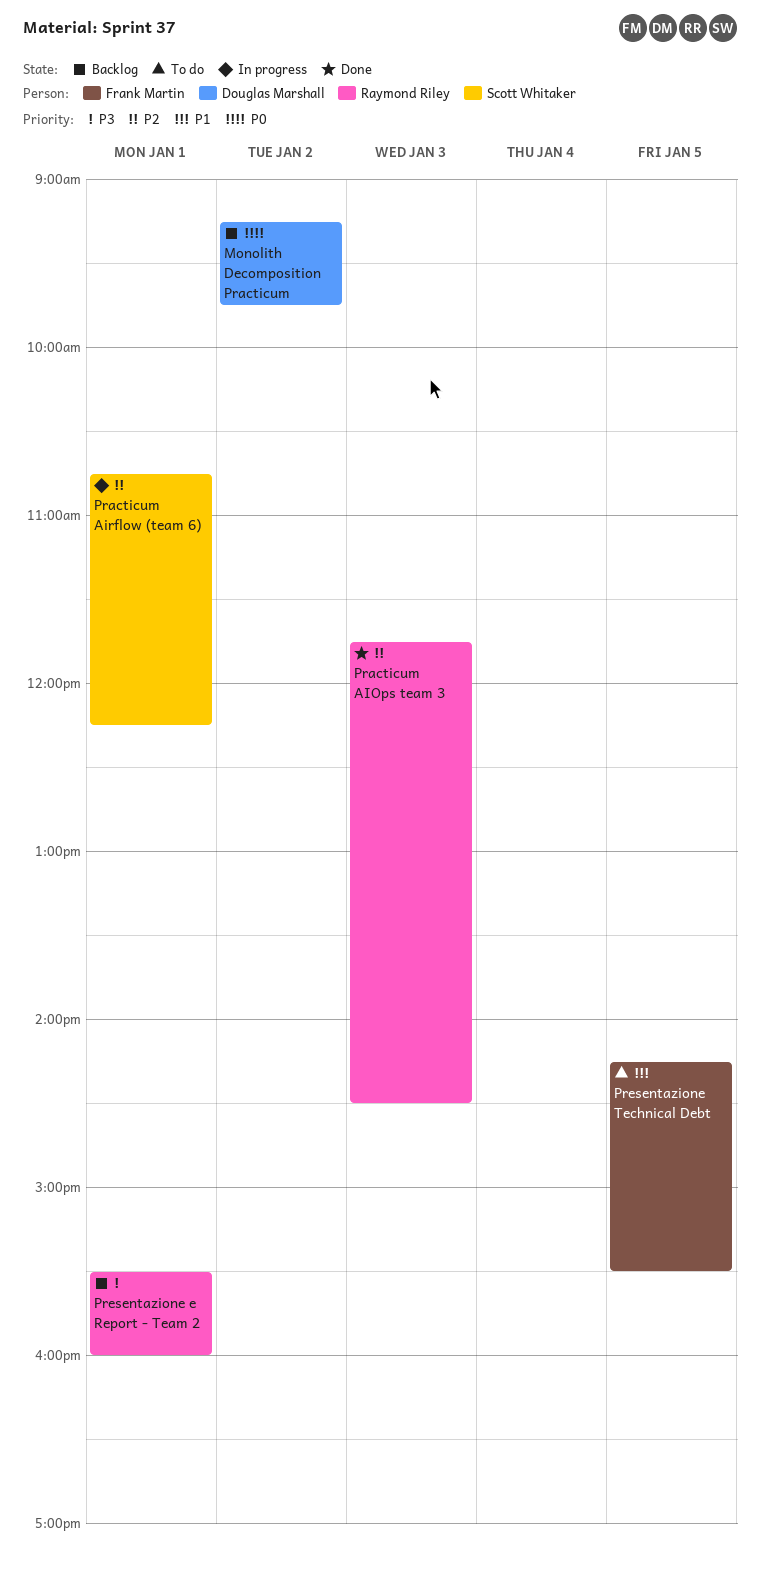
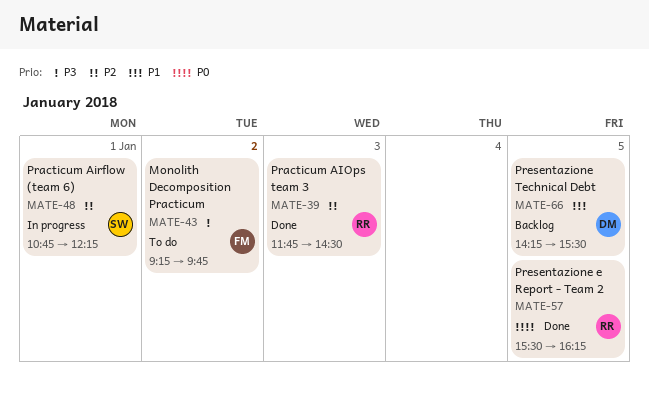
Monolith Decomposition Practicum, status: Backlog -> To do
Monolith Decomposition Practicum, owner: Douglas Marshall -> Frank Martin
Monolith Decomposition Practicum, priority: P0 -> P3
Presentazione e Report - Team 2, status: Backlog -> Done
Presentazione e Report - Team 2, priority: P3 -> P0
Presentazione e Report - Team 2, day: Jan 1 -> Jan 5
Presentazione e Report - Team 2, ends: 16:00 -> 16:15
Presentazione Technical Debt, status: To do -> Backlog
Presentazione Technical Debt, owner: Frank Martin -> Douglas Marshall

